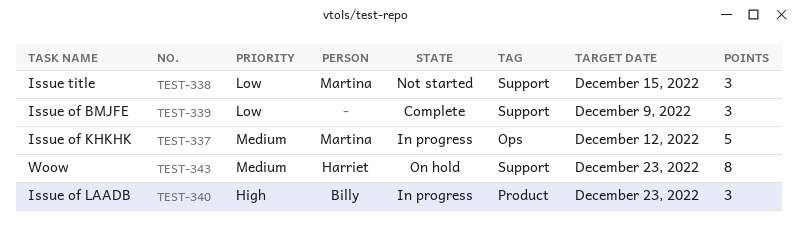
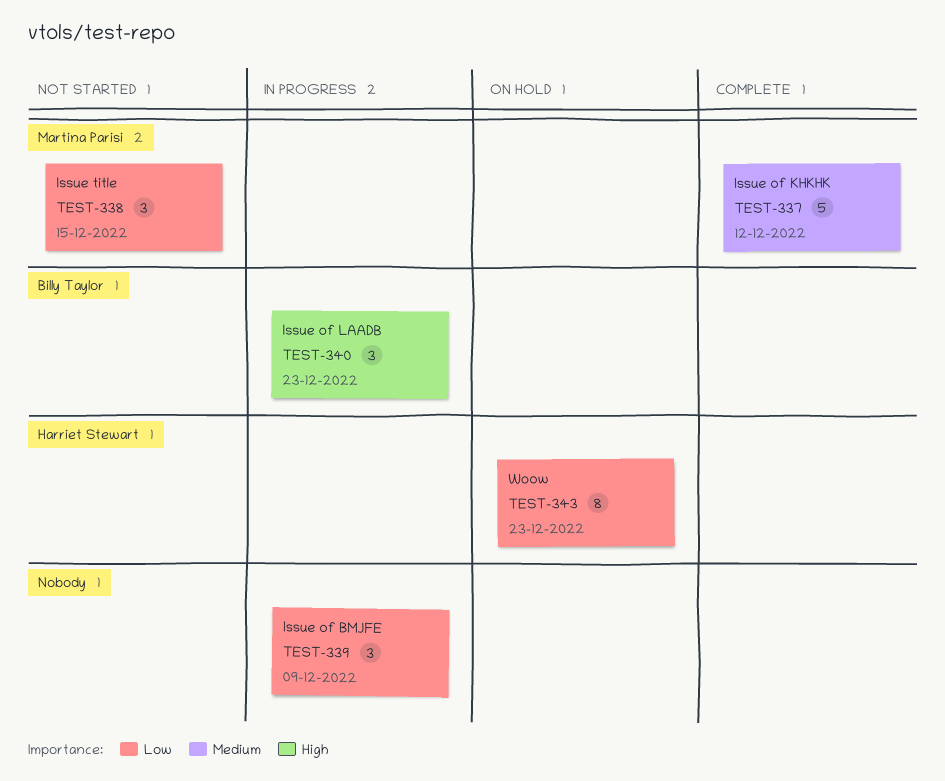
TEST-337, status: In progress -> Complete
TEST-339, status: Complete -> In progress
TEST-343, priority: Medium -> Low

